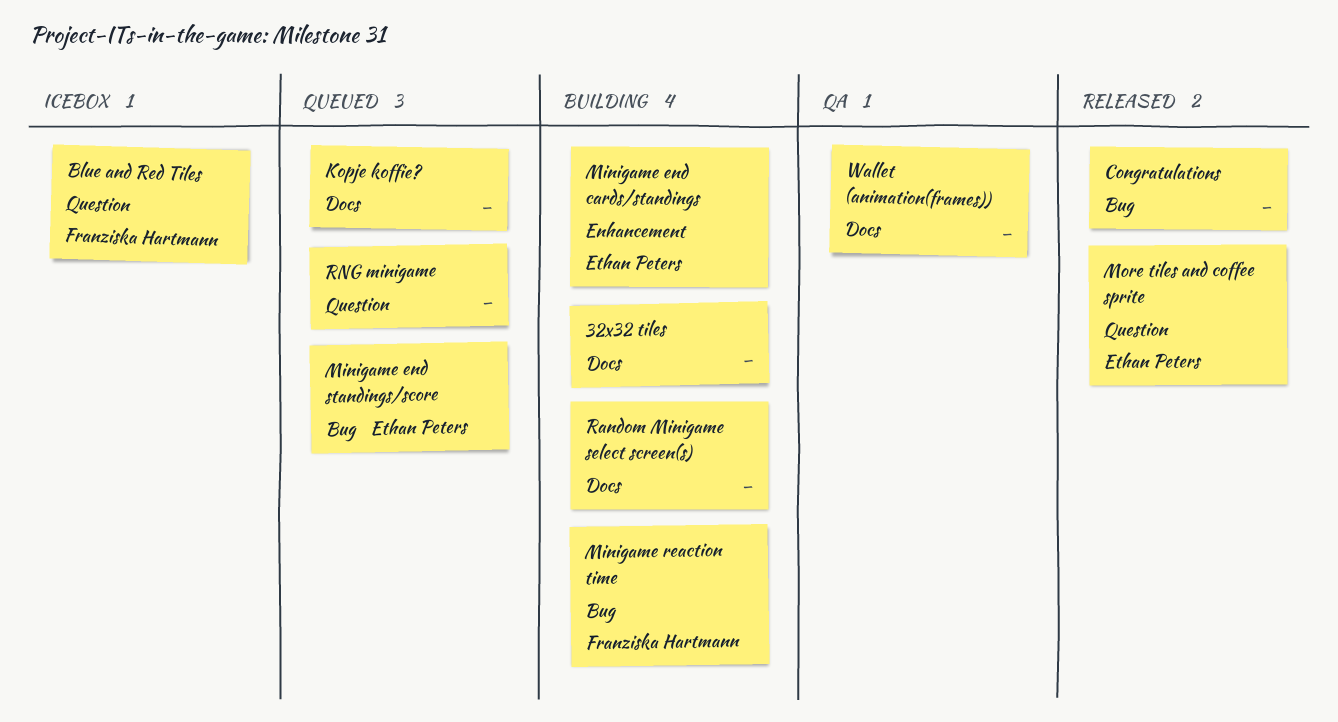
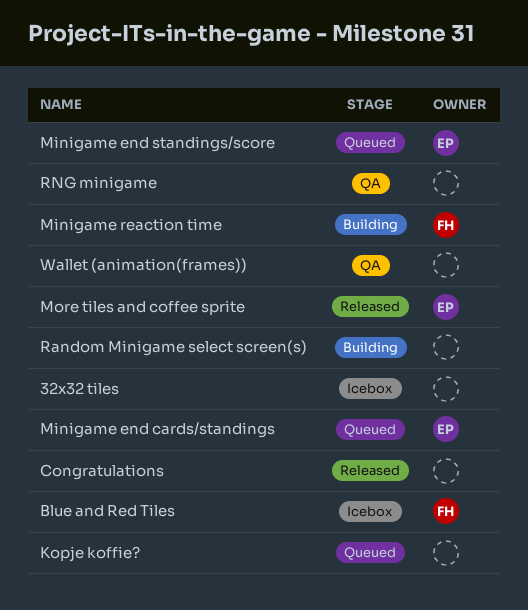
32x32 tiles, status: Building -> Icebox
Minigame end cards/standings, status: Building -> Queued
RNG minigame, status: Queued -> QA

